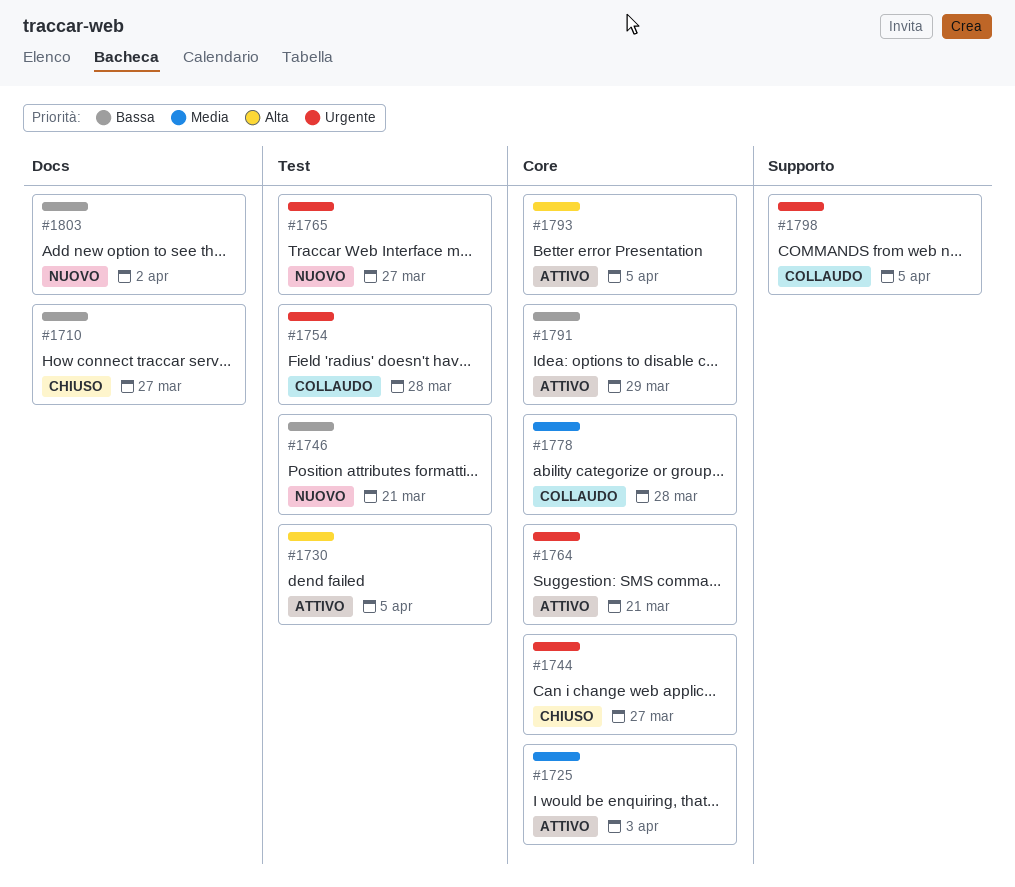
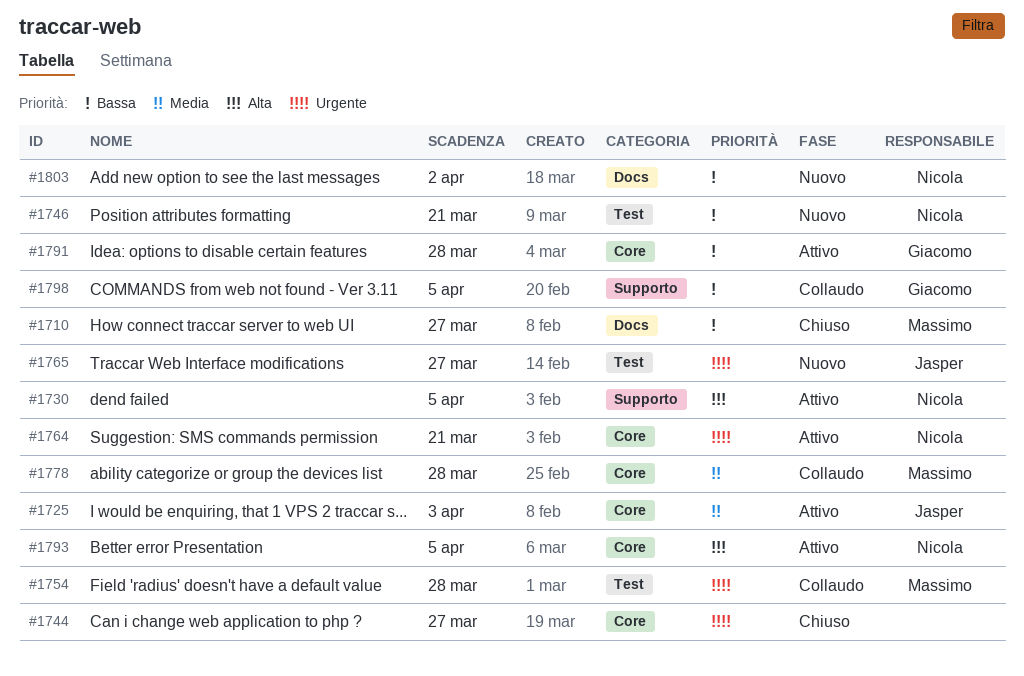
#1730, label: Test -> Supporto
#1791, due: Mar 29 -> Mar 28
#1798, priority: Urgente -> Bassa

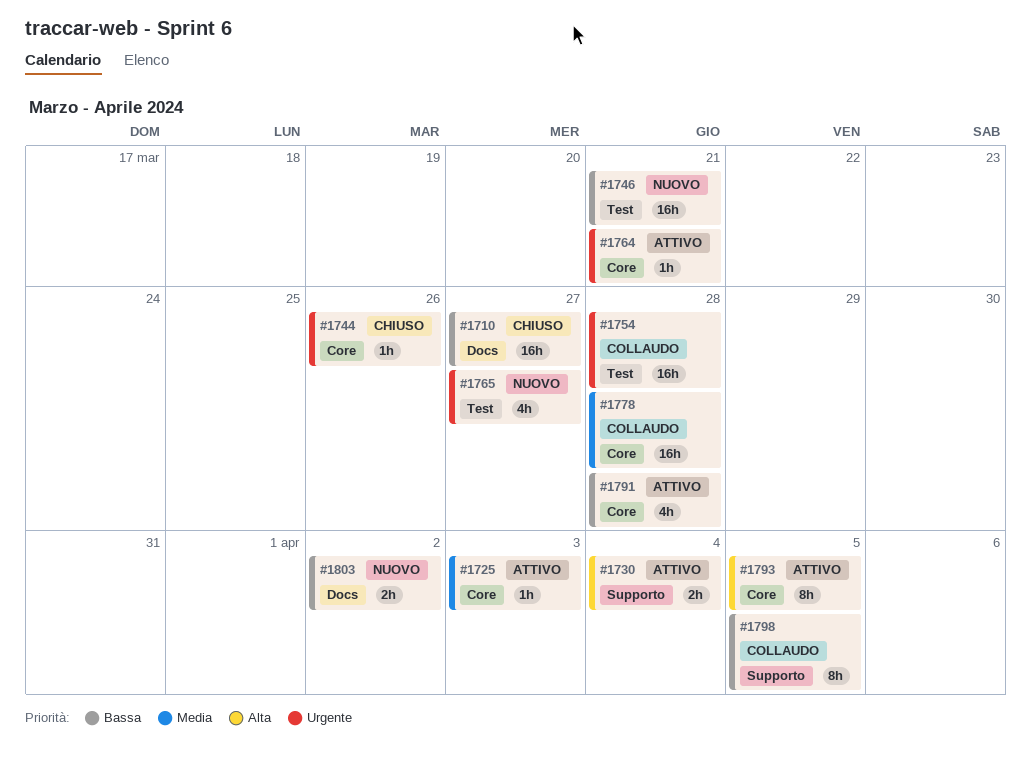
#1730, due: Apr 5 -> Apr 4
#1744, due: Mar 27 -> Mar 26

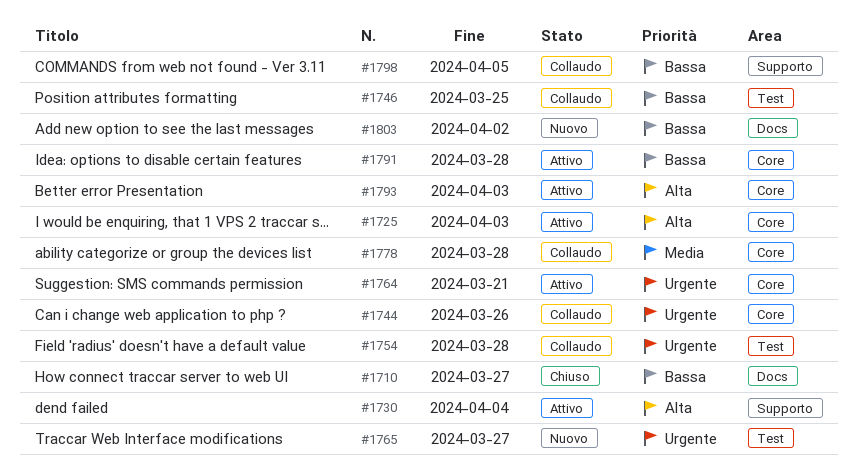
#1725, priority: Media -> Alta
#1744, status: Chiuso -> Collaudo
#1746, status: Nuovo -> Collaudo
#1746, due: Mar 21 -> Mar 25
#1793, due: Apr 5 -> Apr 3

